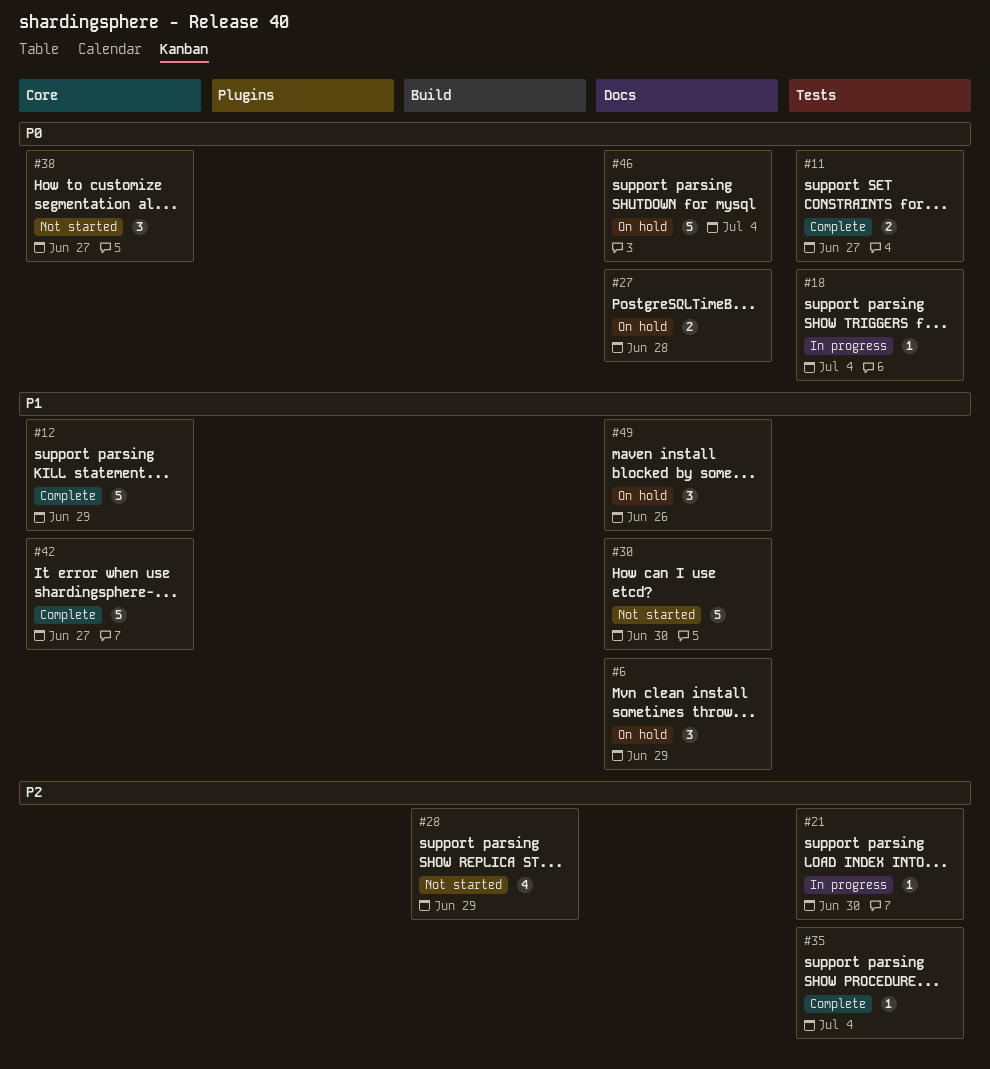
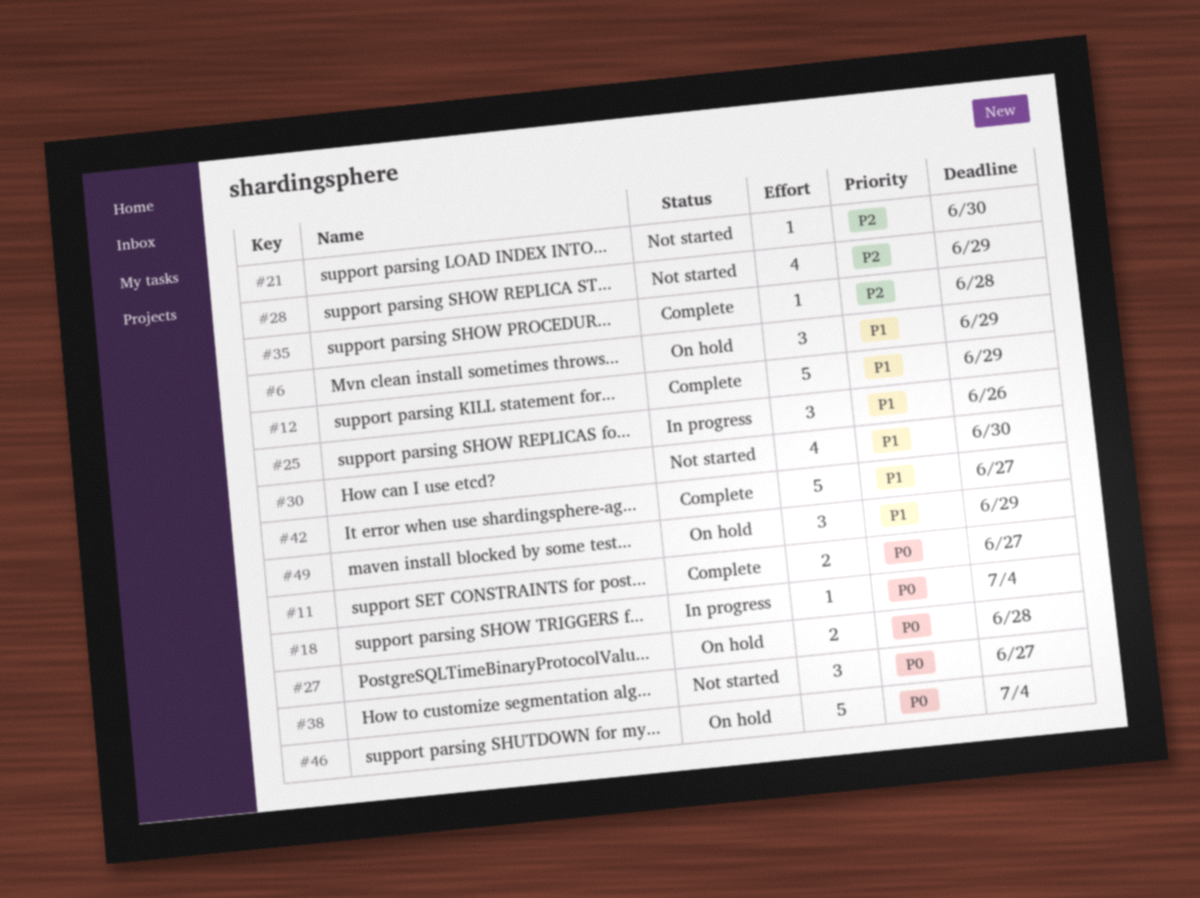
#21, status: In progress -> Not started
#25: none -> present
#30, estimate: 5 -> 4
#35, due: Jul 4 -> Jun 28
#49, due: Jun 26 -> Jun 29

